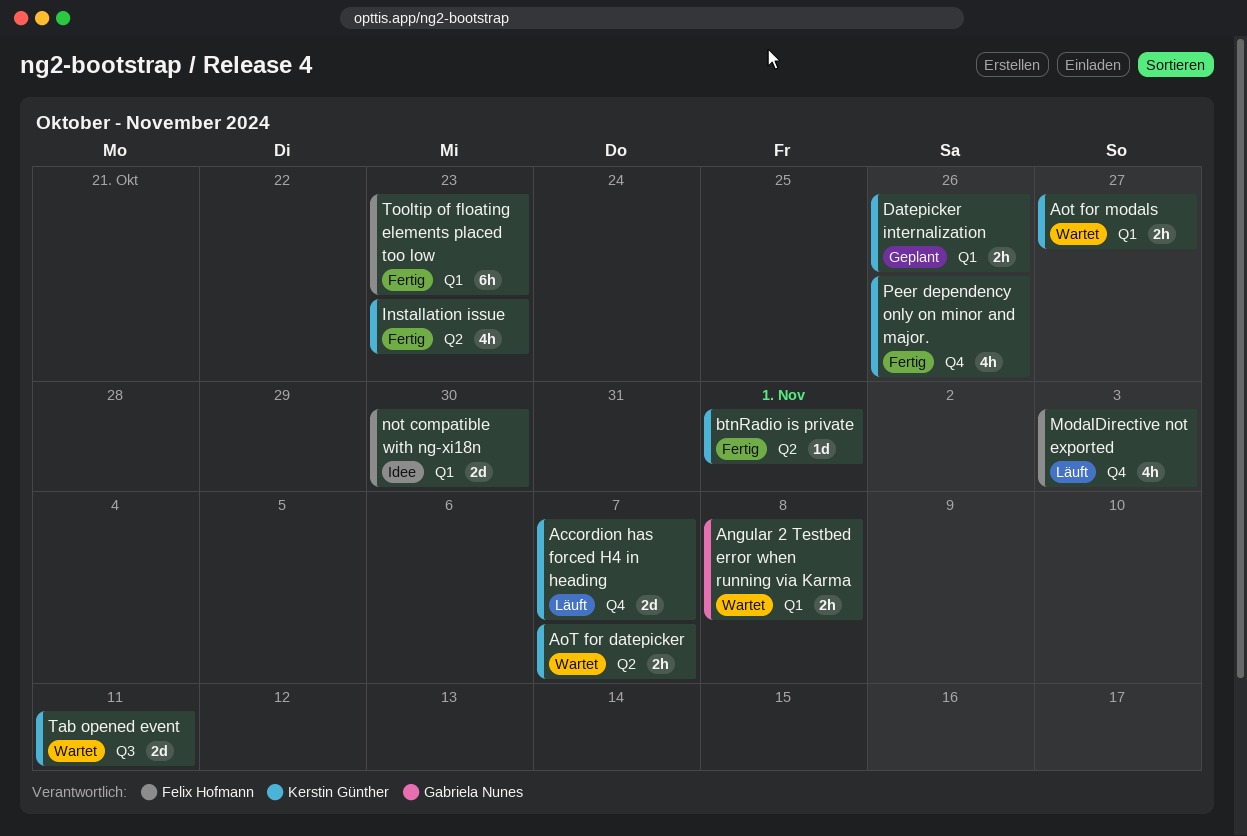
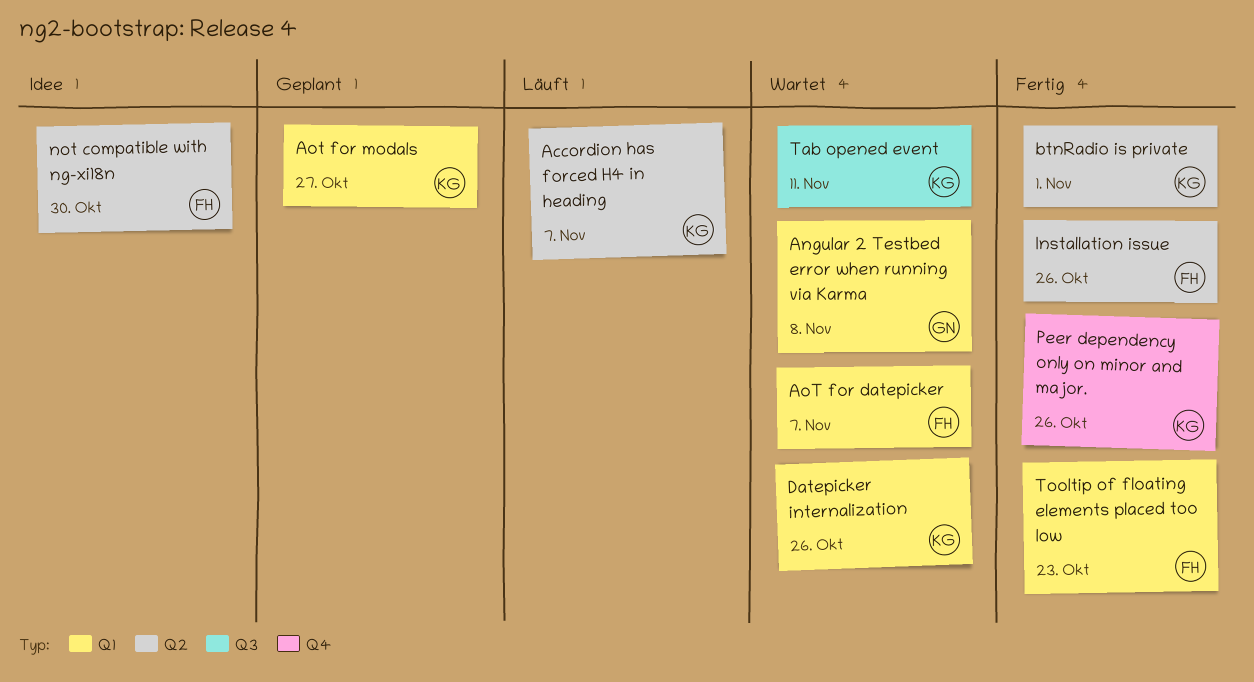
Accordion has forced H4 in heading, label: Q4 -> Q2
AoT for datepicker, owner: Kerstin Günther -> Felix Hofmann
AoT for datepicker, label: Q2 -> Q1
Aot for modals, status: Wartet -> Geplant
Datepicker internalization, status: Geplant -> Wartet
Installation issue, owner: Kerstin Günther -> Felix Hofmann
Installation issue, due: Oct 23 -> Oct 26
ModalDirective not exported: present -> none
not compatible with ng-xi18n, label: Q1 -> Q2

